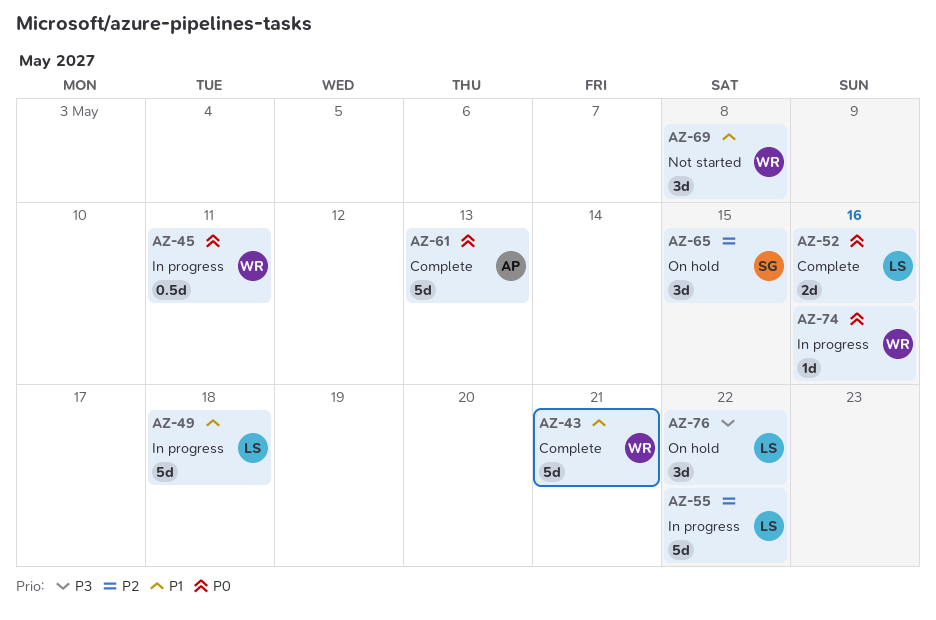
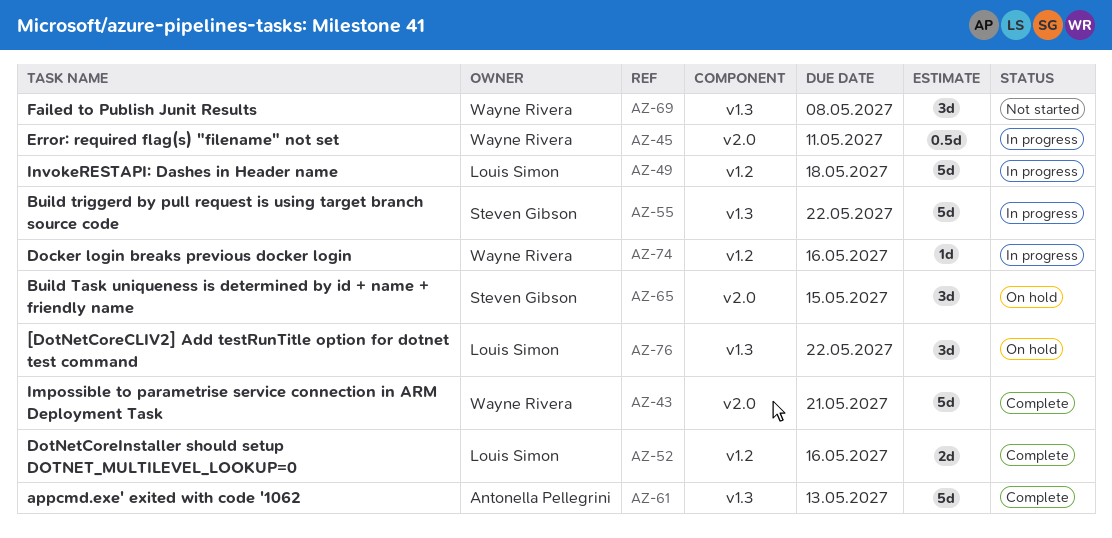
AZ-55, owner: Louis Simon -> Steven Gibson

